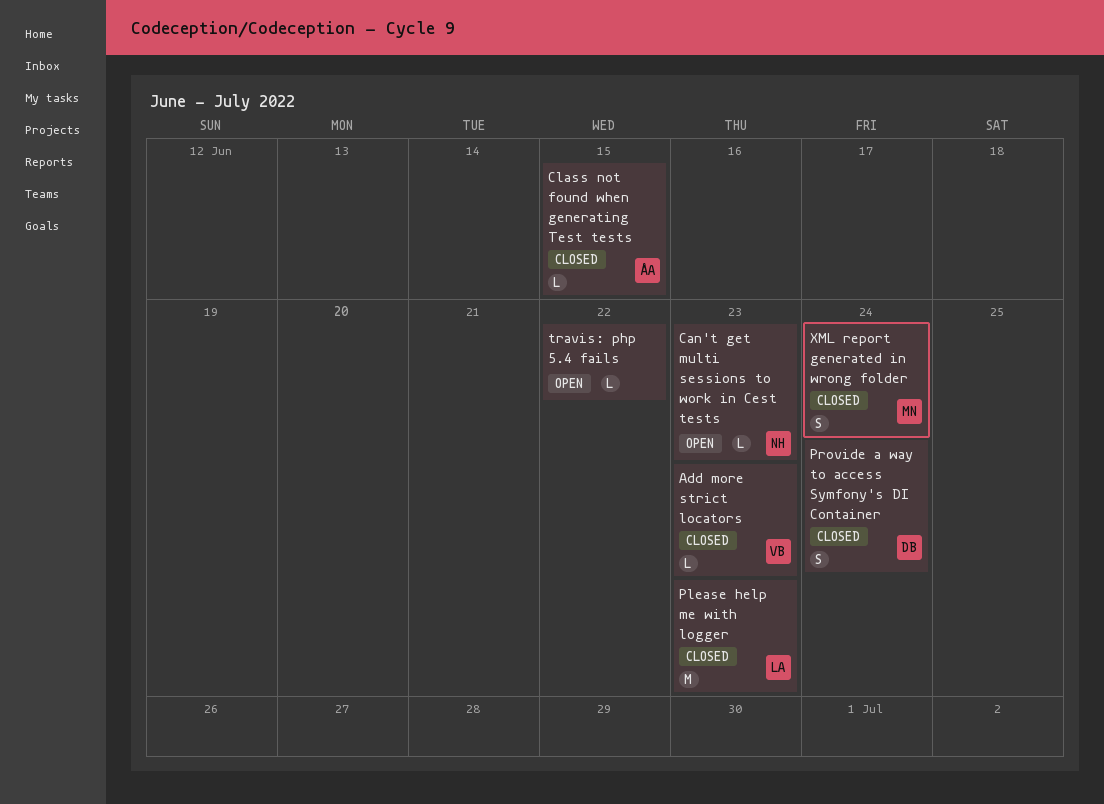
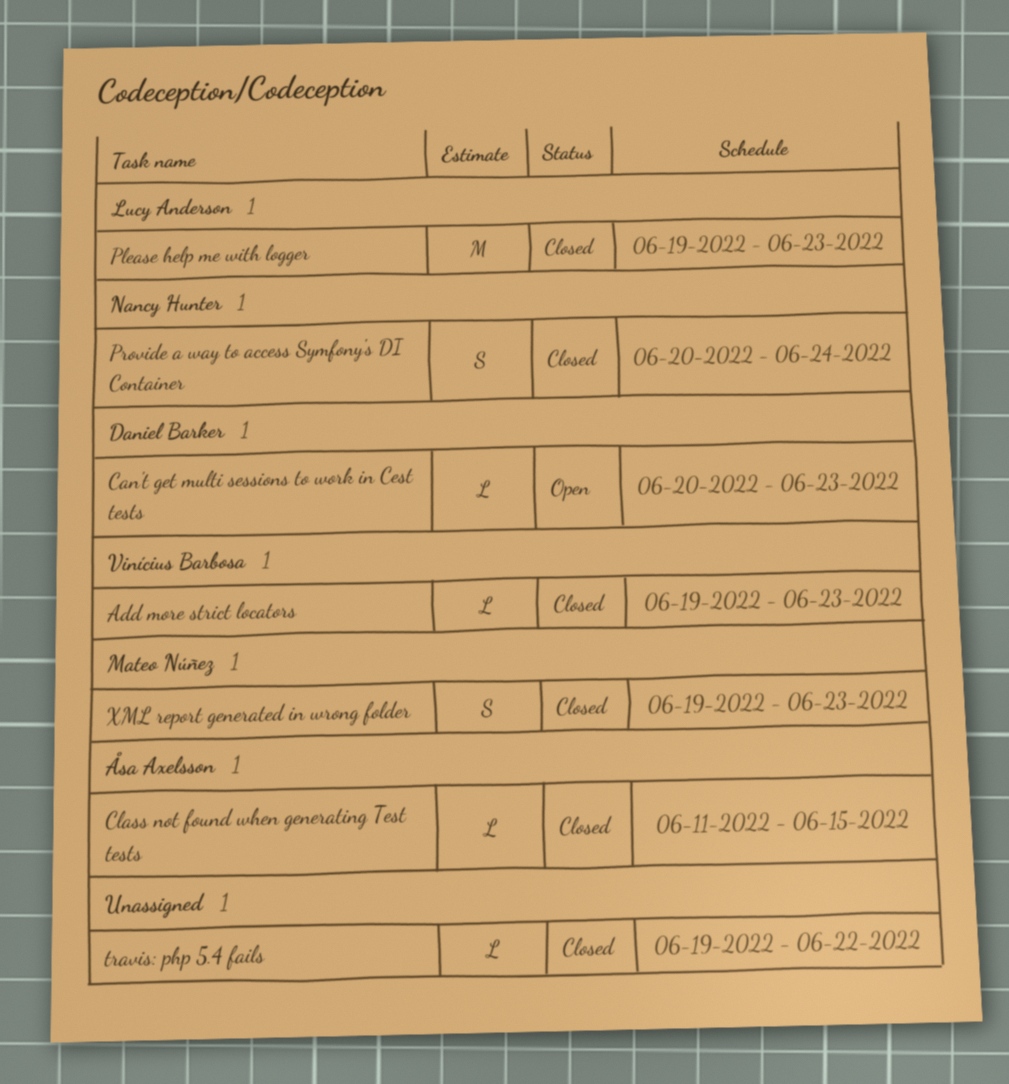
Can't get multi sessions to work in Cest tests, owner: Nancy Hunter -> Daniel Barker
Provide a way to access Symfony's DI Container, owner: Daniel Barker -> Nancy Hunter
travis: php 5.4 fails, status: Open -> Closed
XML report generated in wrong folder, due: Jun 24 -> Jun 23

